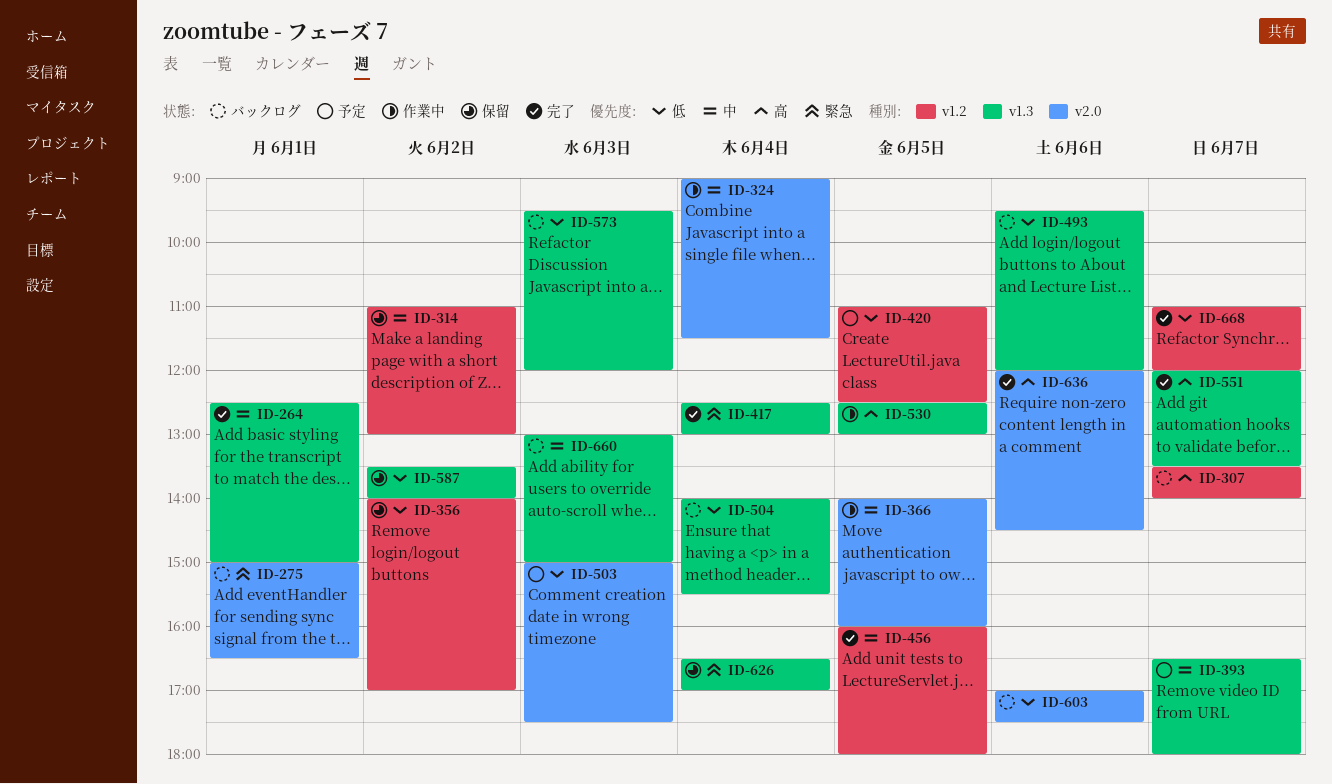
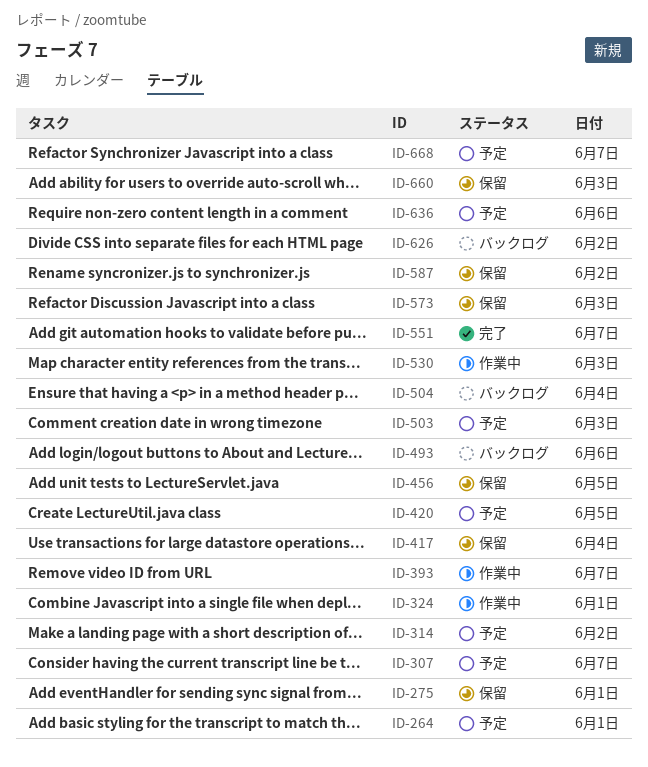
ID-264, status: 完了 -> 予定
ID-275, status: バックログ -> 保留
ID-307, status: バックログ -> 予定
ID-314, status: 保留 -> 予定
ID-324, day: Jun 4 -> Jun 1
ID-356: present -> none
ID-366: present -> none
ID-393, status: 予定 -> 作業中
ID-417, status: 完了 -> 保留
ID-456, status: 完了 -> 保留
ID-530, day: Jun 5 -> Jun 3
ID-573, status: バックログ -> 保留
ID-603: present -> none
ID-626, status: 保留 -> バックログ
ID-626, day: Jun 4 -> Jun 2
ID-636, status: 完了 -> 予定
ID-660, status: バックログ -> 保留
ID-668, status: 完了 -> 予定

